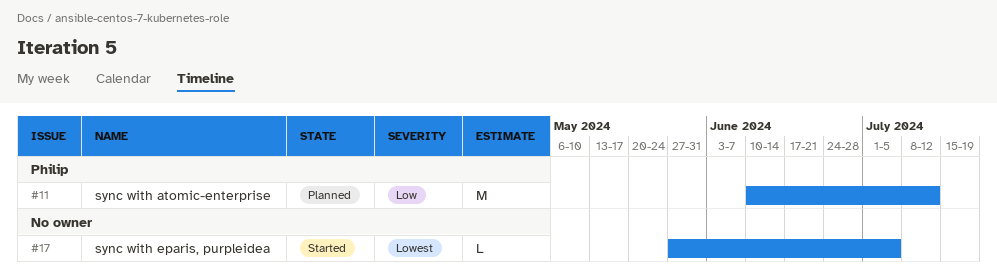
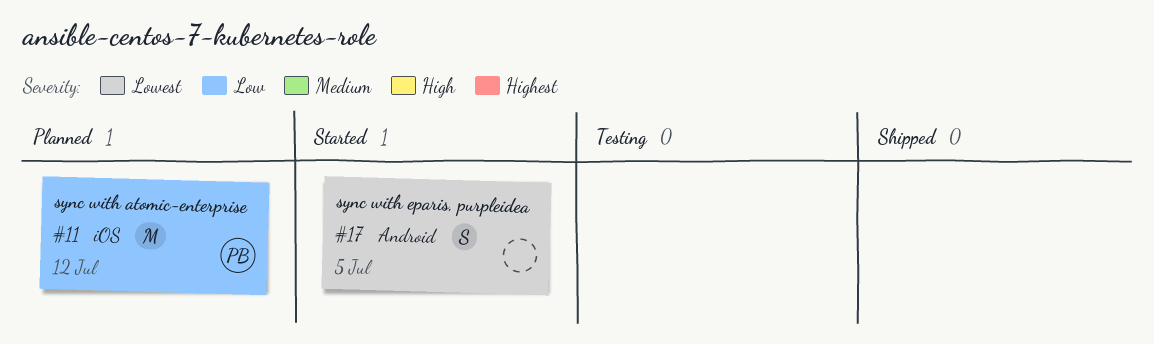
#17, estimate: L -> S

